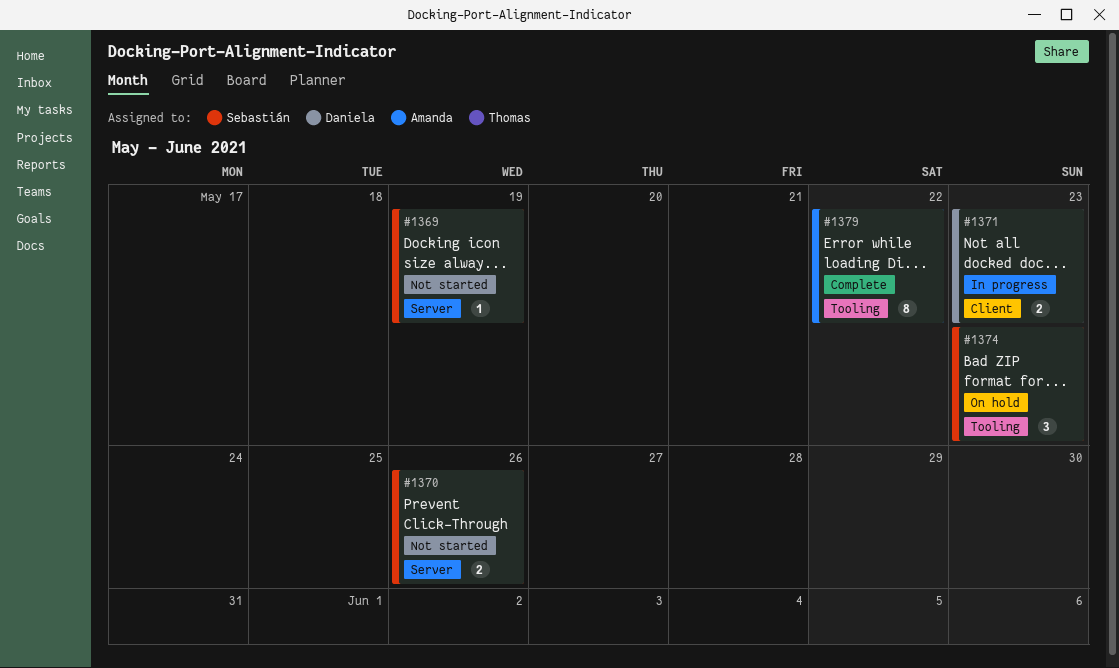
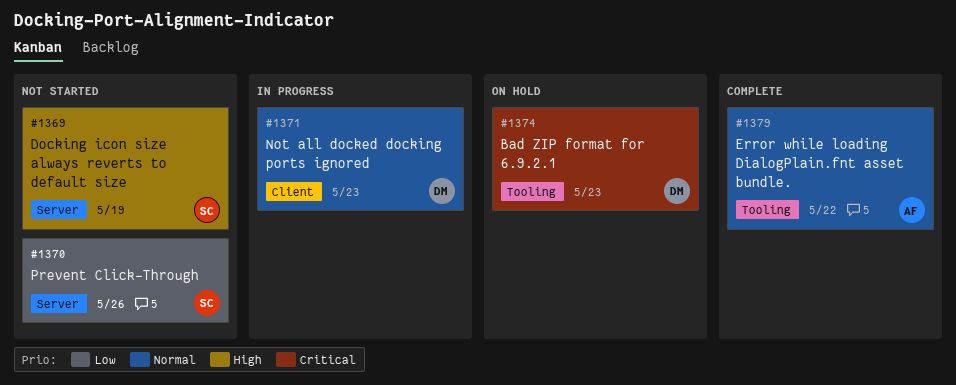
#1374, owner: Sebastián -> Daniela

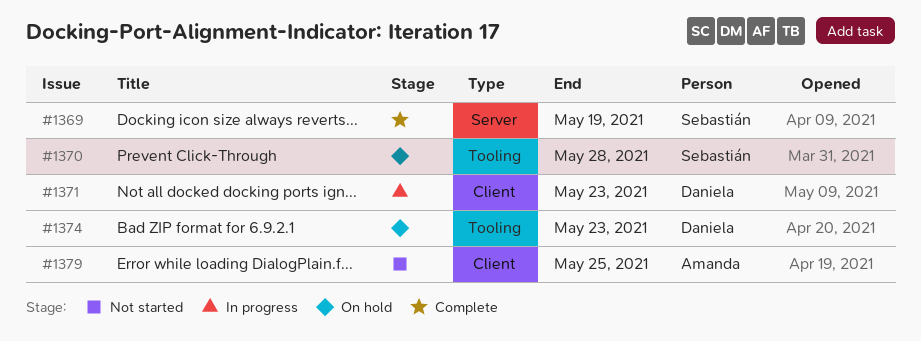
#1369, status: Not started -> Complete
#1370, status: Not started -> On hold
#1370, label: Server -> Tooling
#1370, due: May 26 -> May 28
#1379, status: Complete -> Not started
#1379, label: Tooling -> Client
#1379, due: May 22 -> May 25

